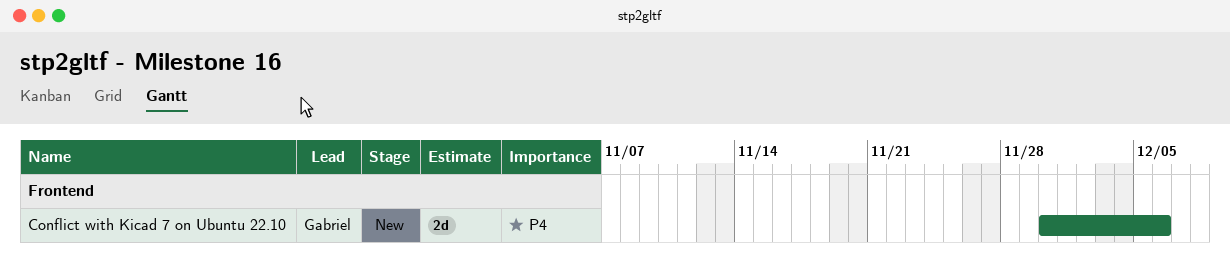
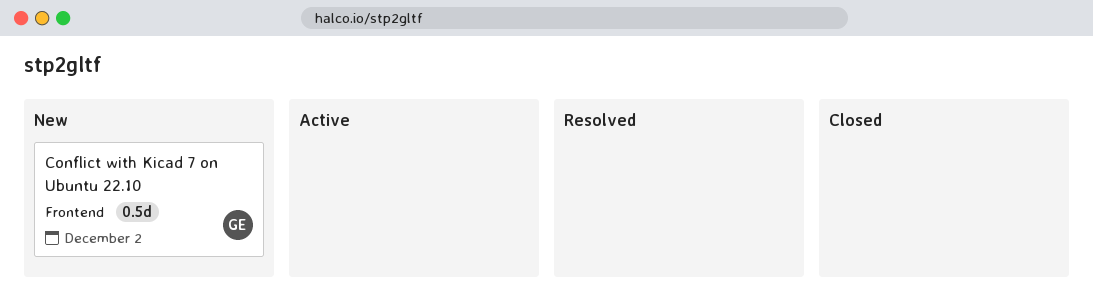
Conflict with Kicad 7 on Ubuntu 22.10, estimate: 2d -> 0.5d
Conflict with Kicad 7 on Ubuntu 22.10, due: Dec 6 -> Dec 2

